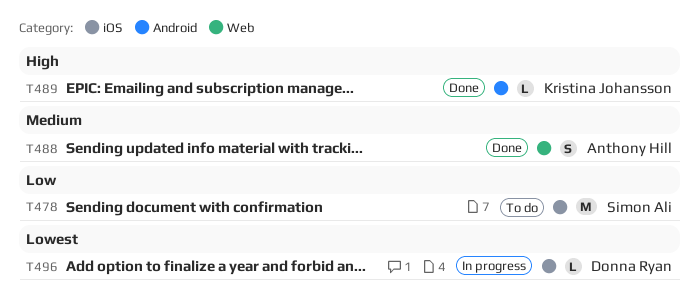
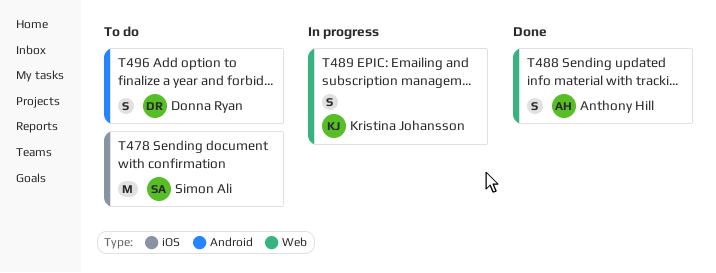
T489, status: Done -> In progress
T489, label: Android -> Web
T489, estimate: L -> S
T496, status: In progress -> To do
T496, label: iOS -> Android
T496, estimate: L -> S

